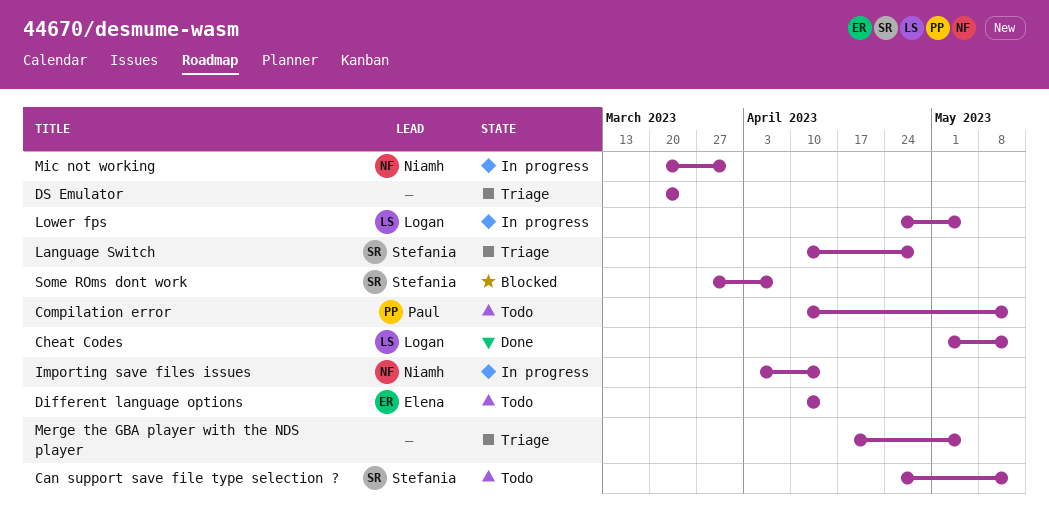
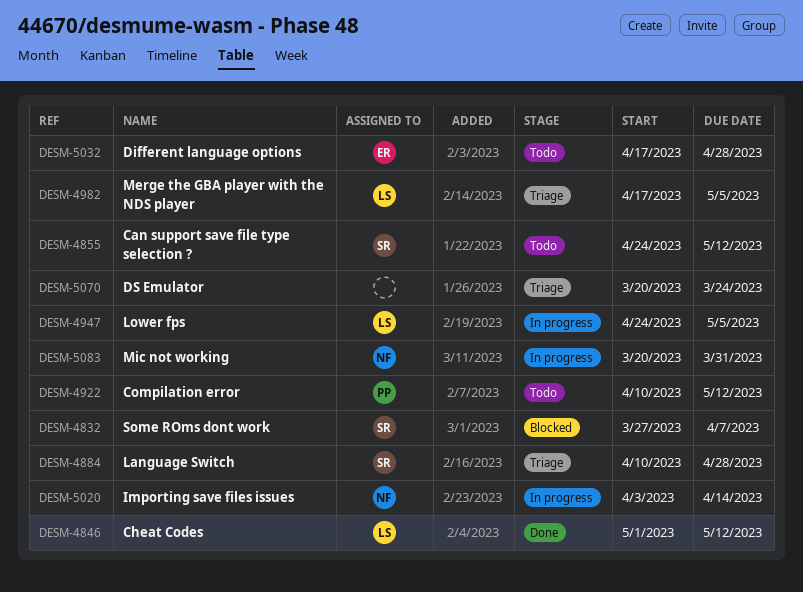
Different language options, start: Apr 10 -> Apr 17
Different language options, due: Apr 14 -> Apr 28
Merge the GBA player with the NDS player, owner: none -> Logan

